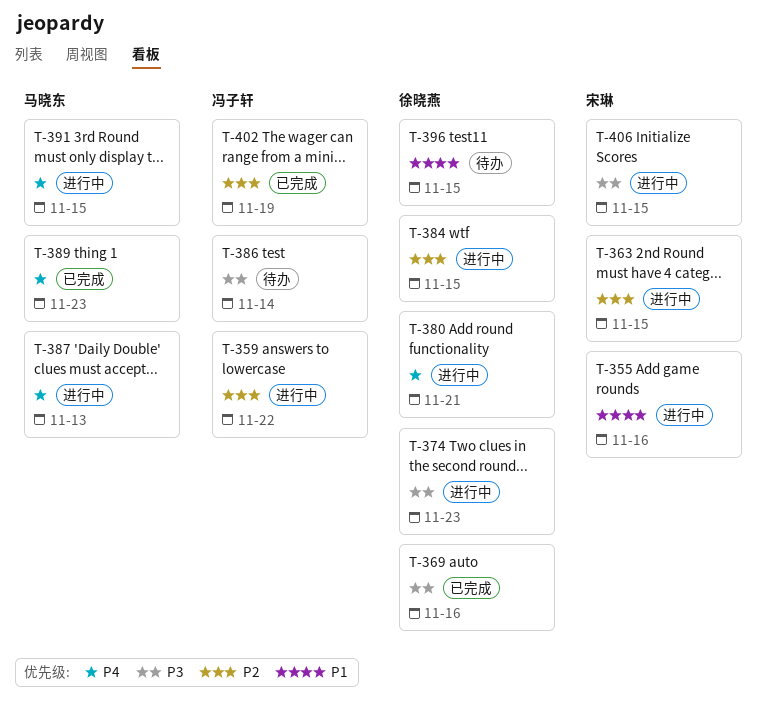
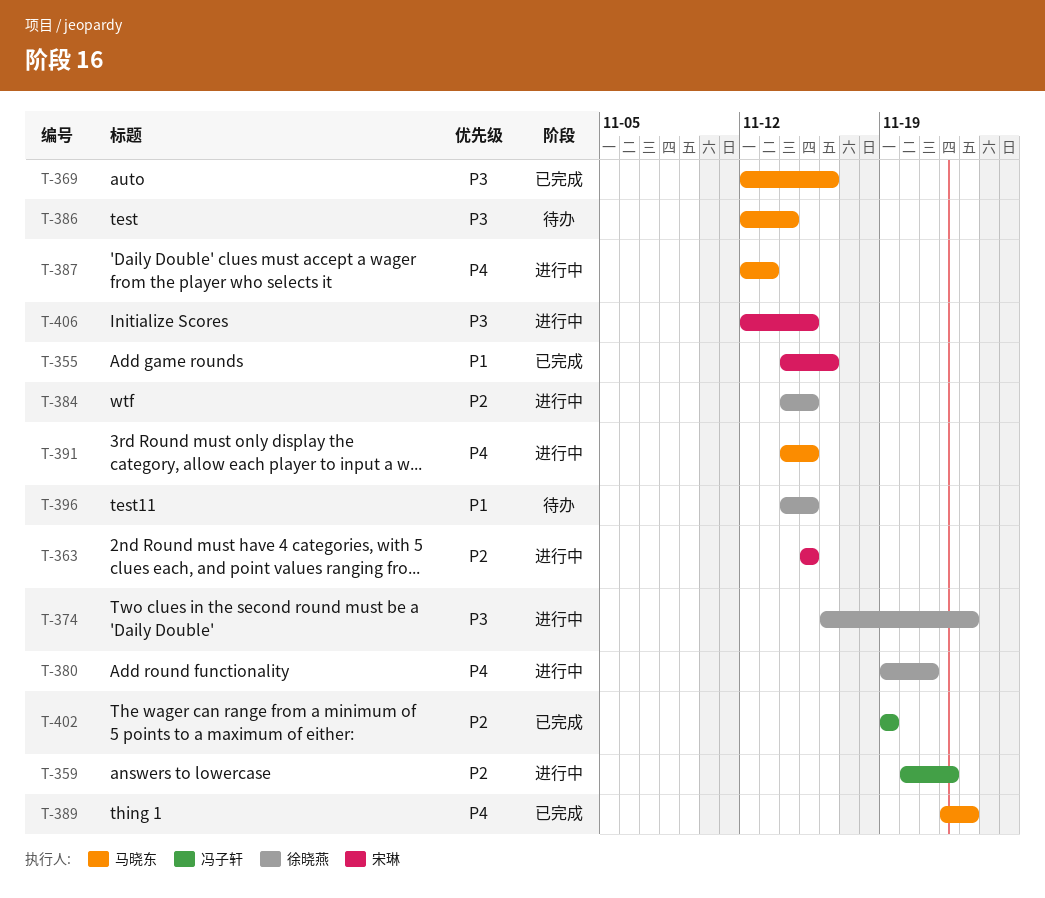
T-355, status: 进行中 -> 已完成
T-369, owner: 徐晓燕 -> 马晓东
T-386, owner: 冯子轩 -> 马晓东

